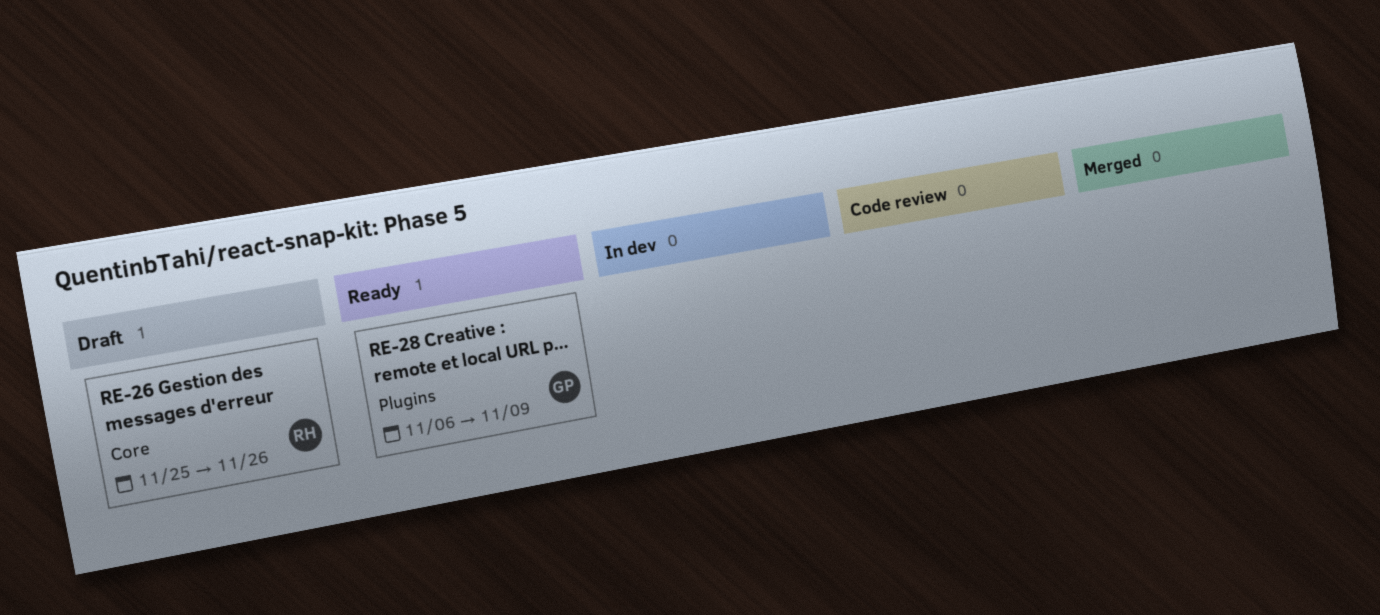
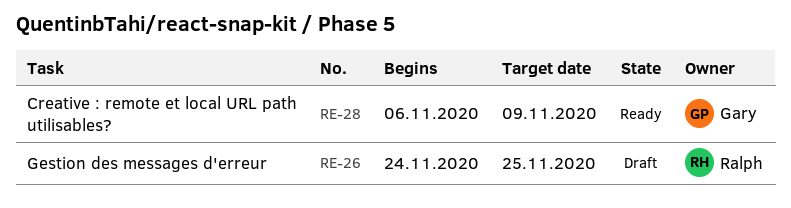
RE-26, start: Nov 25 -> Nov 24
RE-26, due: Nov 26 -> Nov 25

